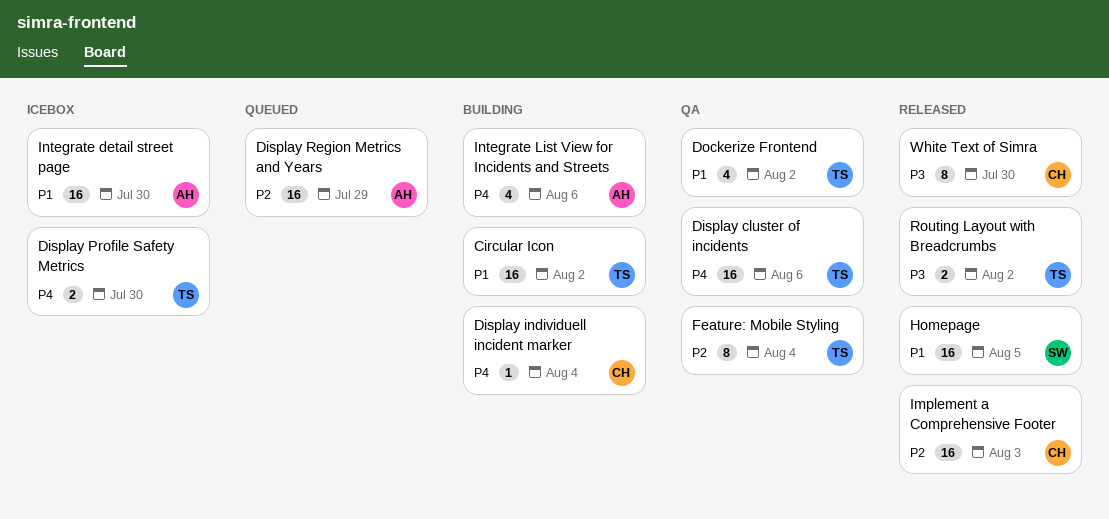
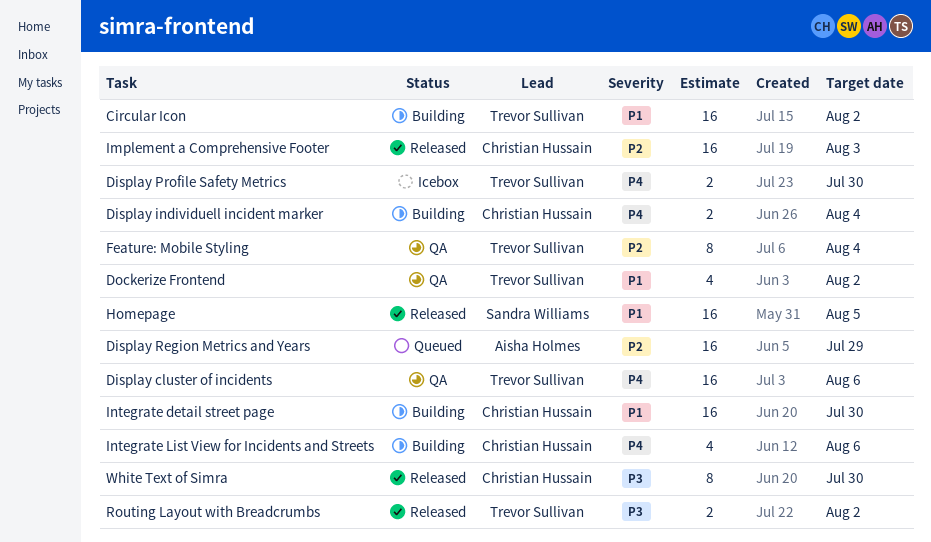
Display individuell incident marker, estimate: 1 -> 2
Integrate detail street page, status: Icebox -> Building
Integrate detail street page, owner: Aisha Holmes -> Christian Hussain
Integrate List View for Incidents and Streets, owner: Aisha Holmes -> Christian Hussain

